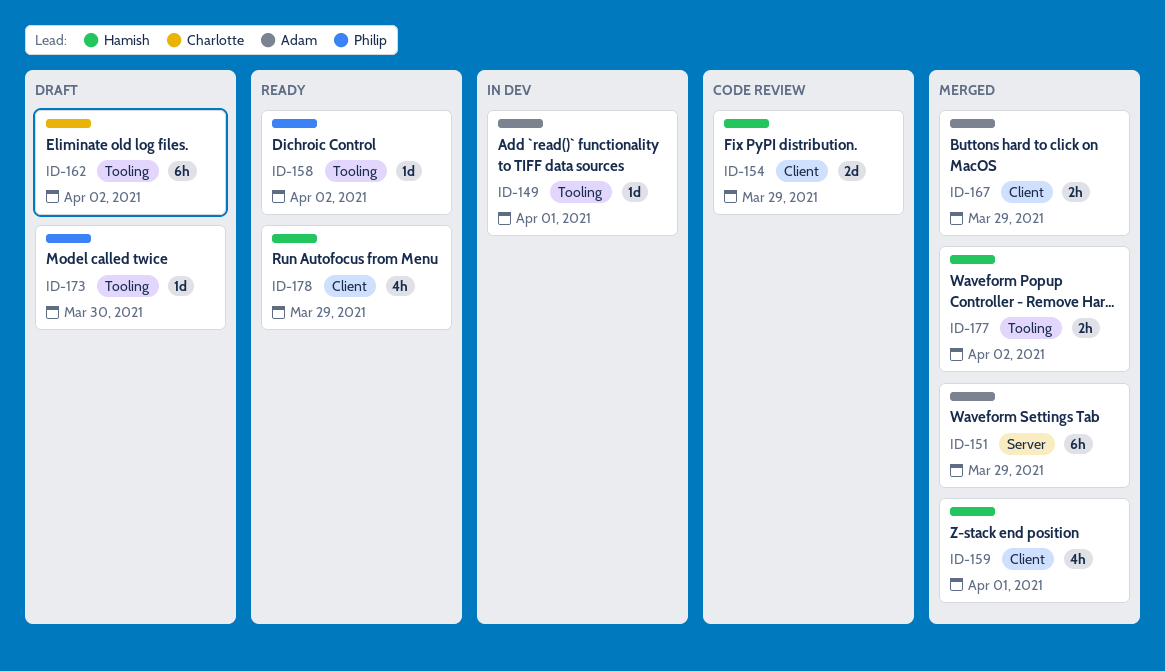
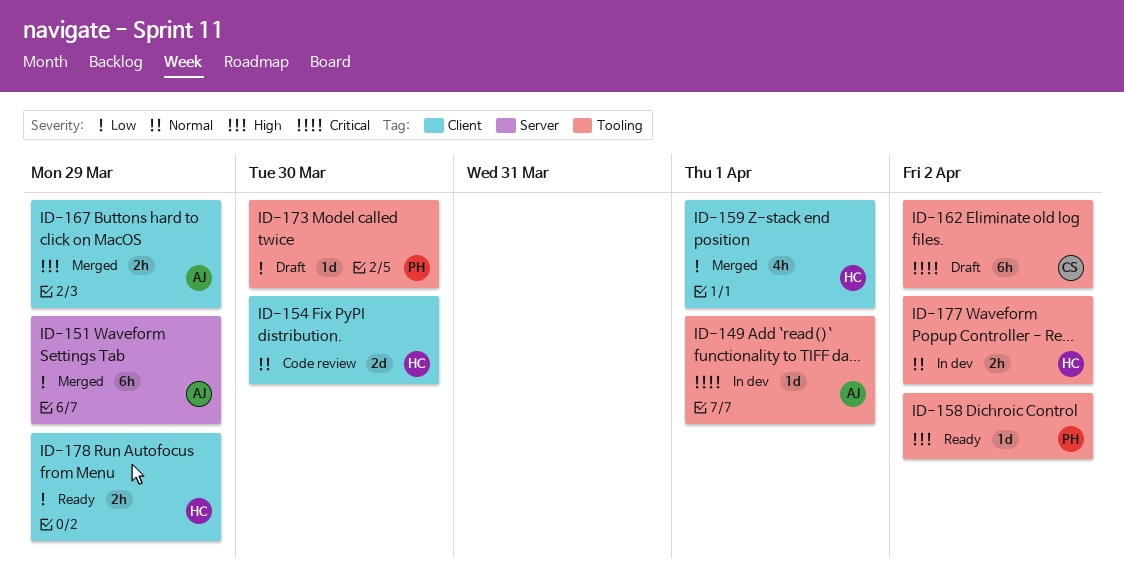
ID-154, due: Mar 29 -> Mar 30
ID-177, status: Merged -> In dev
ID-178, estimate: 4h -> 2h

